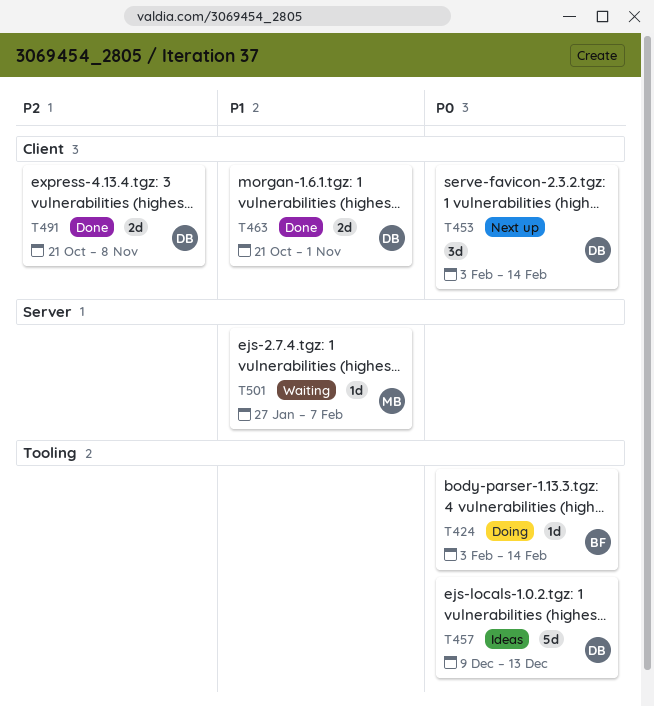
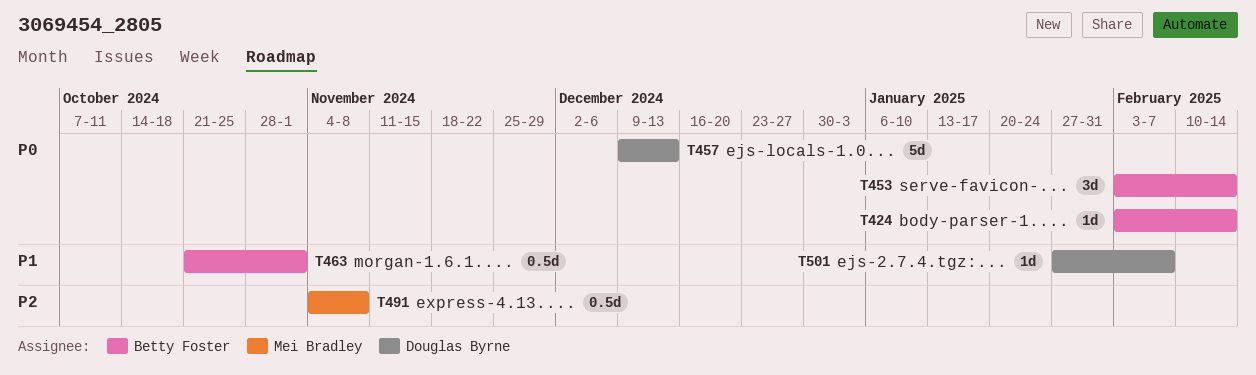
T453, owner: Douglas Byrne -> Betty Foster
T463, owner: Douglas Byrne -> Betty Foster
T463, estimate: 2d -> 0.5d
T491, owner: Douglas Byrne -> Mei Bradley
T491, estimate: 2d -> 0.5d
T491, start: Oct 21 -> Nov 4
T501, owner: Mei Bradley -> Douglas Byrne

